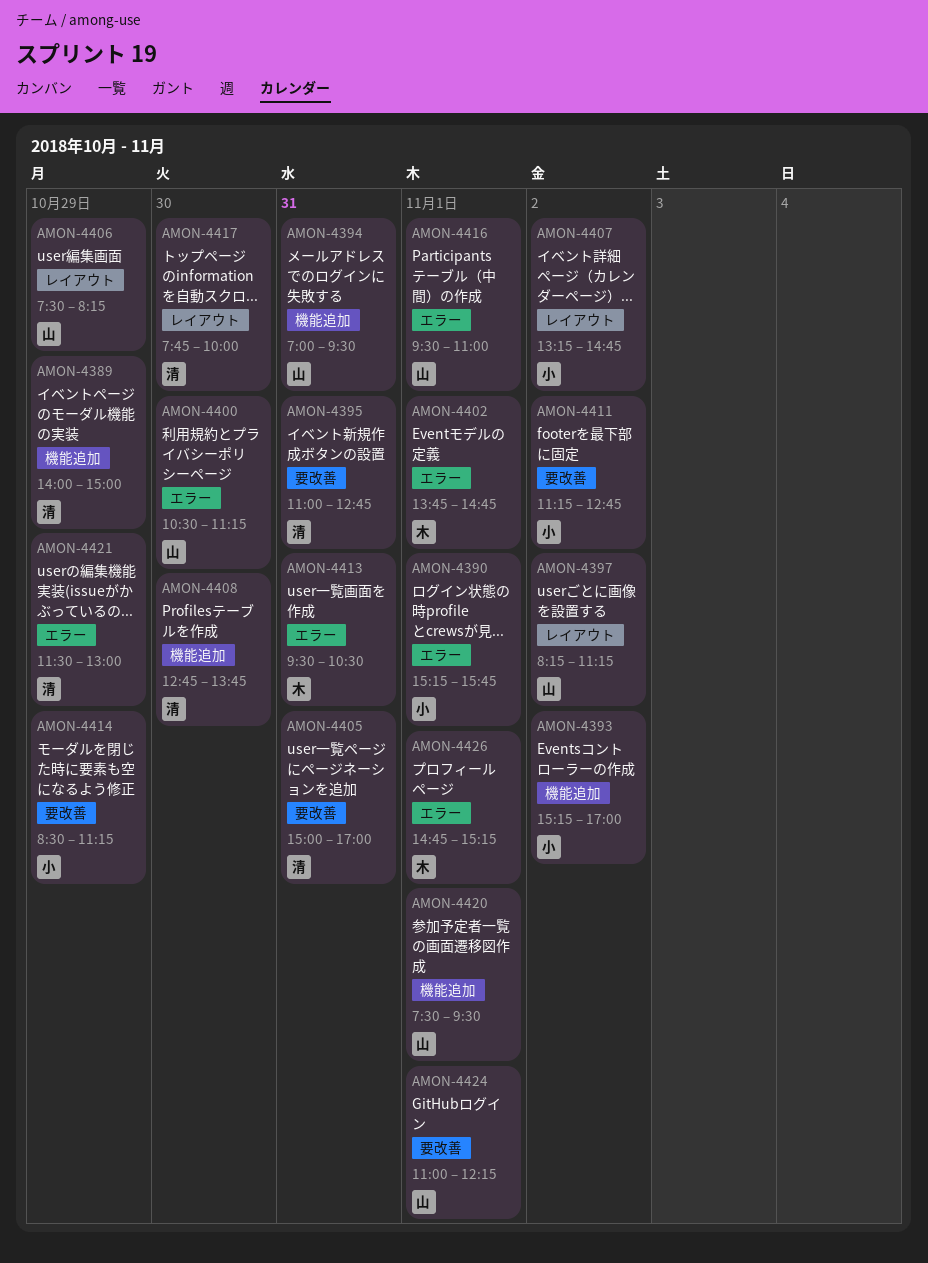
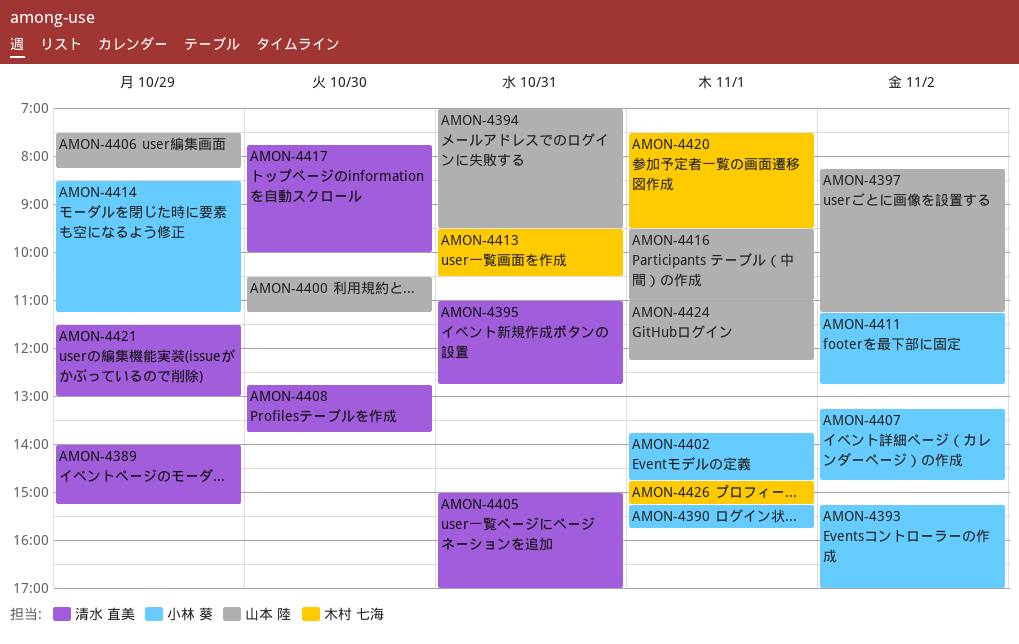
AMON-4389, ends: 15:00 -> 15:15
AMON-4402, owner: 木村 七海 -> 小林 葵
AMON-4420, owner: 山本 陸 -> 木村 七海

